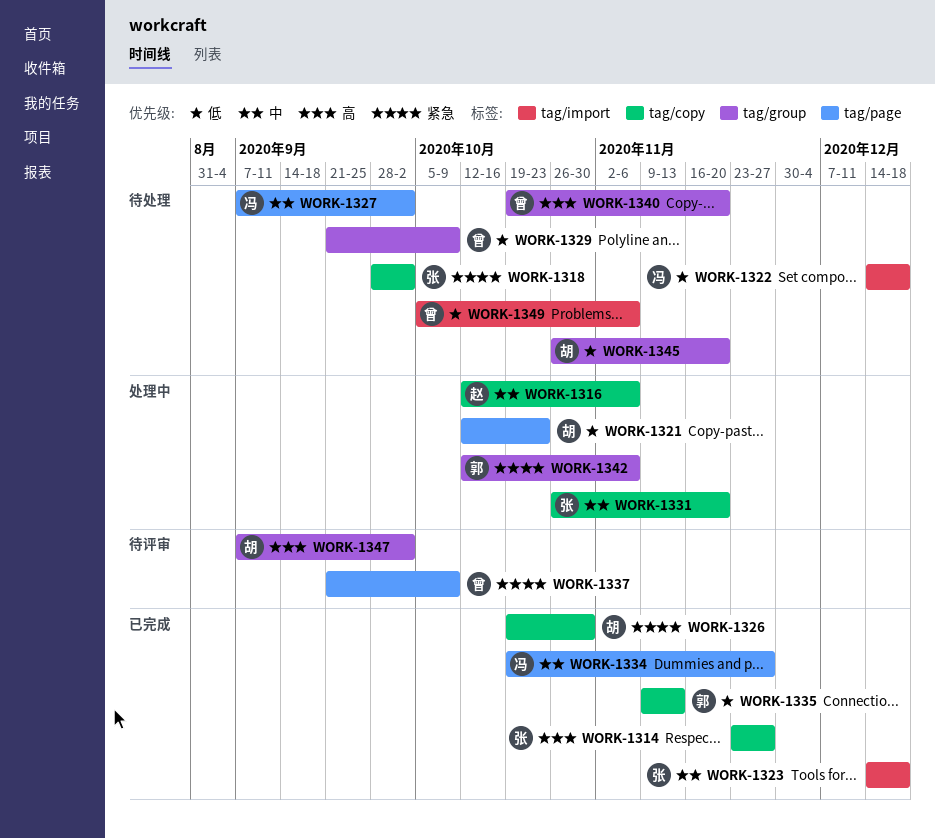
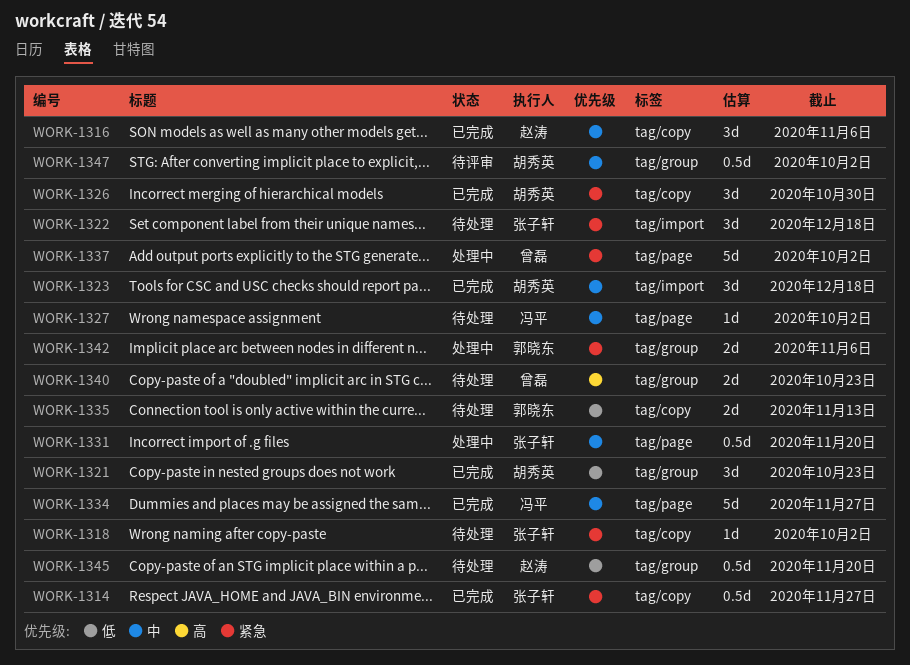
WORK-1314, priority: 高 -> 紧急
WORK-1316, status: 处理中 -> 已完成
WORK-1321, status: 处理中 -> 已完成
WORK-1321, label: tag/page -> tag/group
WORK-1322, owner: 冯平 -> 张子轩
WORK-1322, priority: 低 -> 紧急
WORK-1323, owner: 张子轩 -> 胡秀英
WORK-1329: present -> none
WORK-1331, label: tag/copy -> tag/page
WORK-1335, status: 已完成 -> 待处理
WORK-1337, status: 待评审 -> 处理中
WORK-1337, due: Oct 9 -> Oct 2
WORK-1340, due: Nov 20 -> Oct 23
WORK-1345, owner: 胡秀英 -> 赵涛
WORK-1347, priority: 高 -> 中
WORK-1349: present -> none

